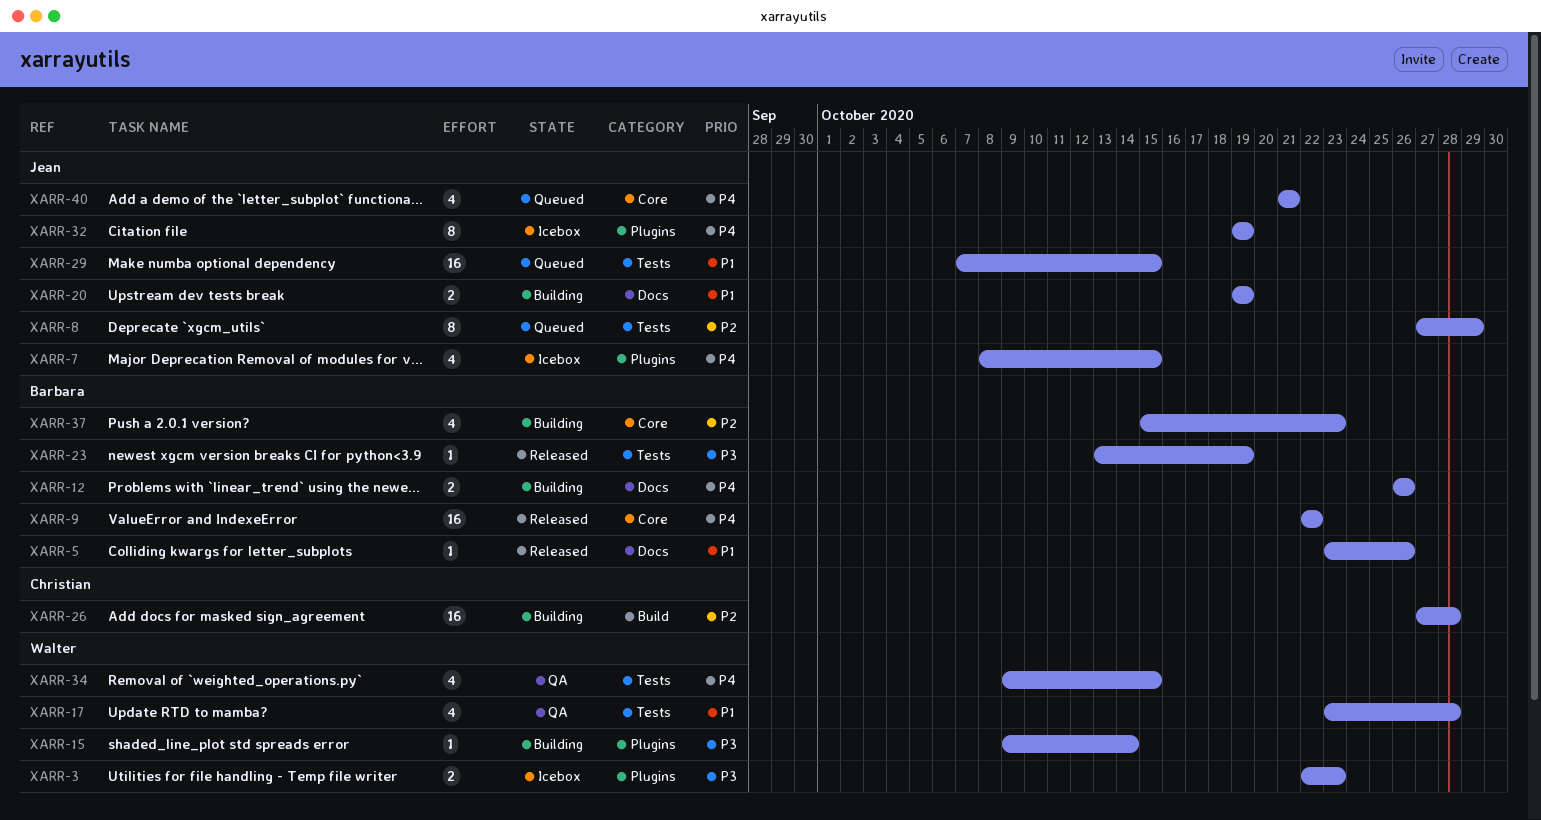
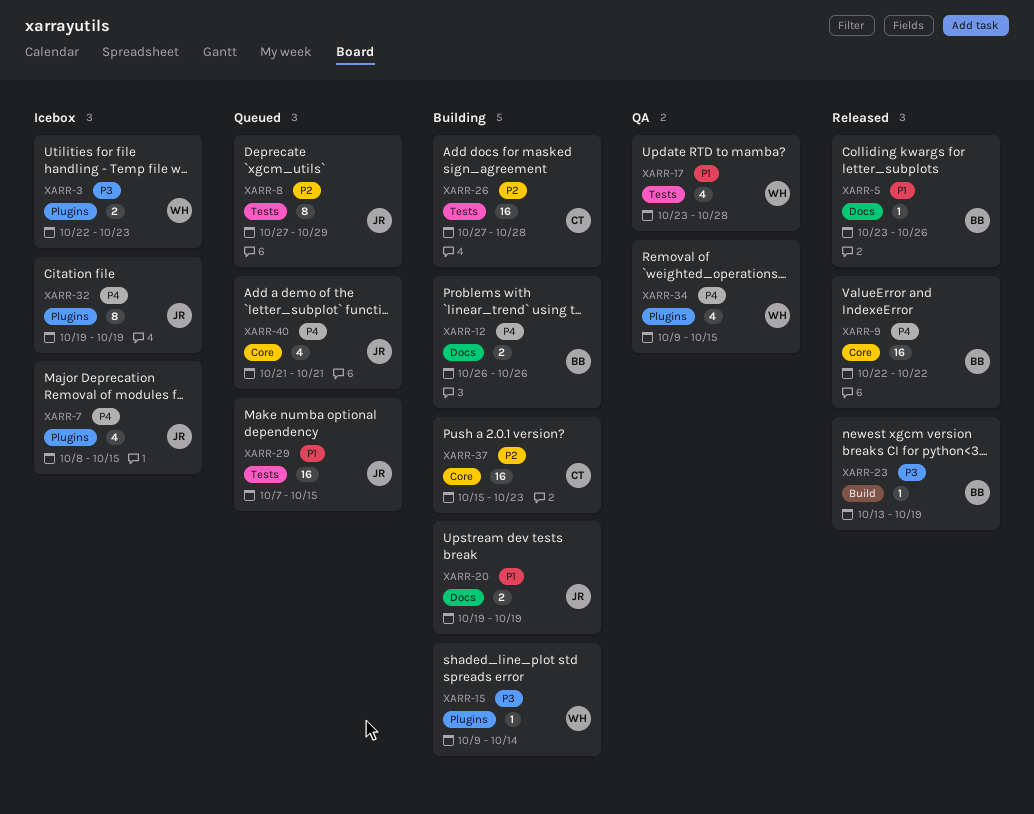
XARR-23, label: Tests -> Build
XARR-26, label: Build -> Tests
XARR-34, label: Tests -> Plugins
XARR-37, owner: Barbara -> Christian
XARR-37, estimate: 4 -> 16

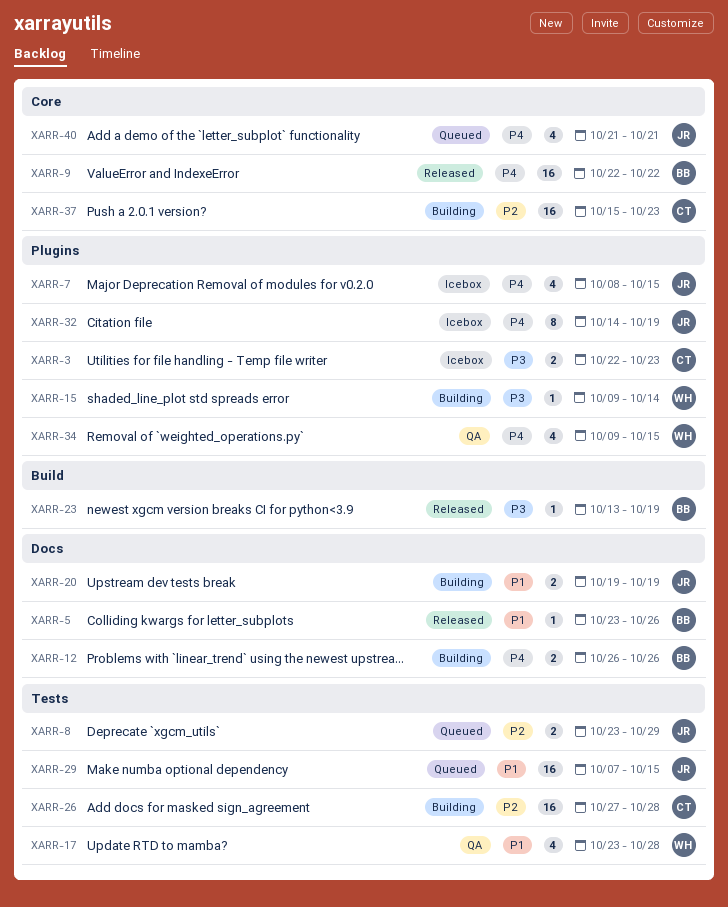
XARR-3, owner: WH -> CT
XARR-8, estimate: 8 -> 2
XARR-8, start: Oct 27 -> Oct 23
XARR-32, start: Oct 19 -> Oct 14

